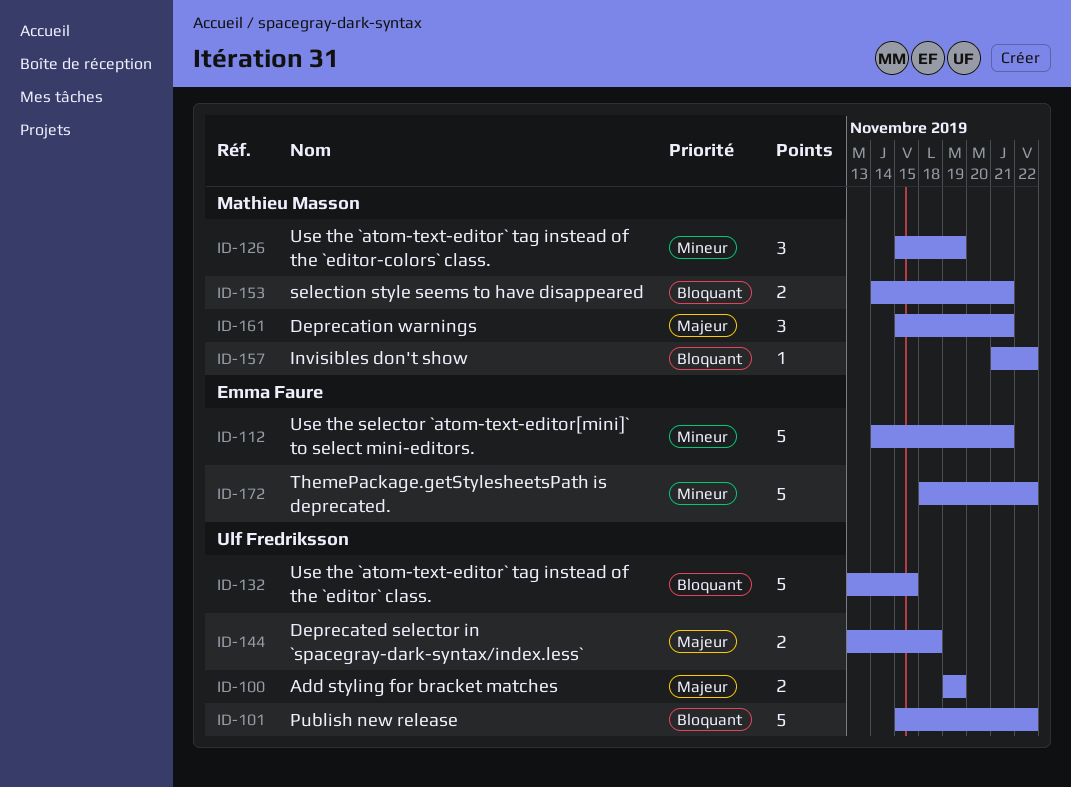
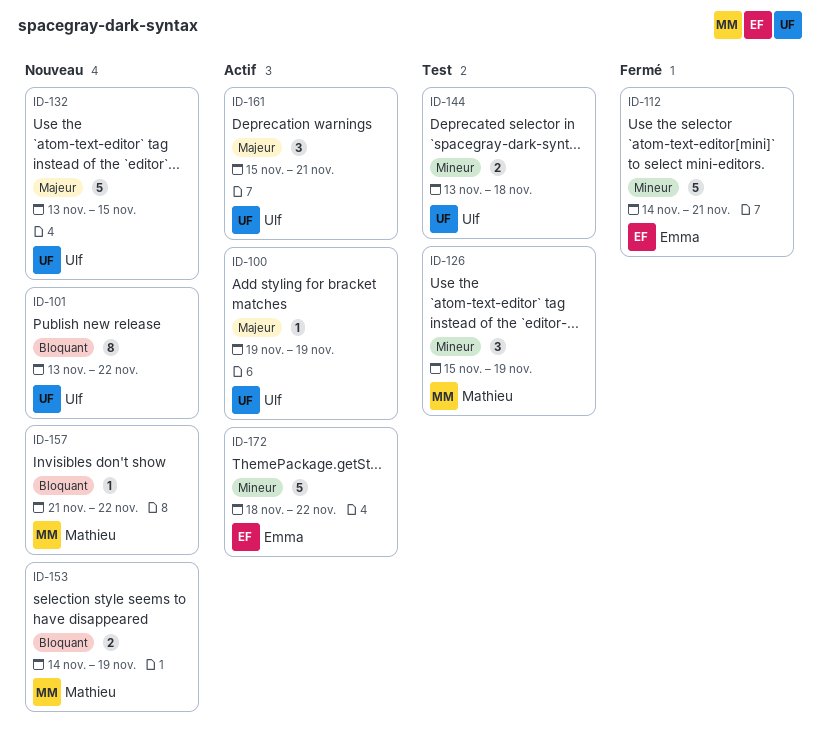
ID-100, estimate: 2 -> 1
ID-101, estimate: 5 -> 8
ID-101, start: Nov 15 -> Nov 13
ID-132, priority: Bloquant -> Majeur
ID-144, priority: Majeur -> Mineur
ID-153, due: Nov 21 -> Nov 19
ID-161, owner: Mathieu Masson -> Ulf Fredriksson

